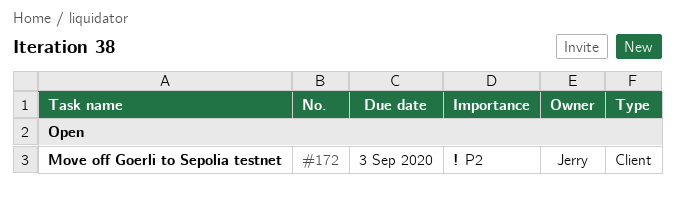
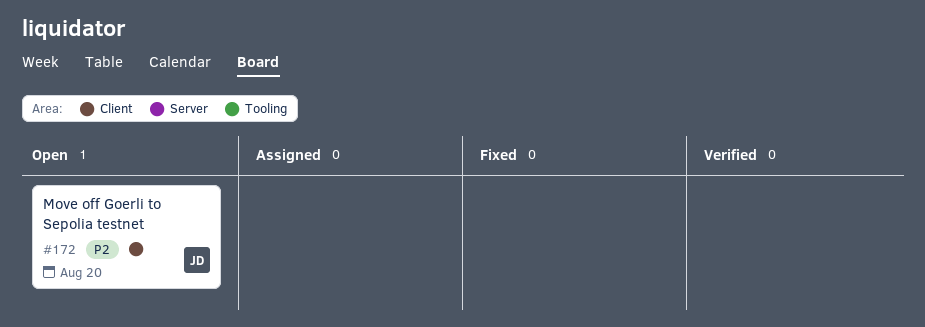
#172, due: Sep 3 -> Aug 20

